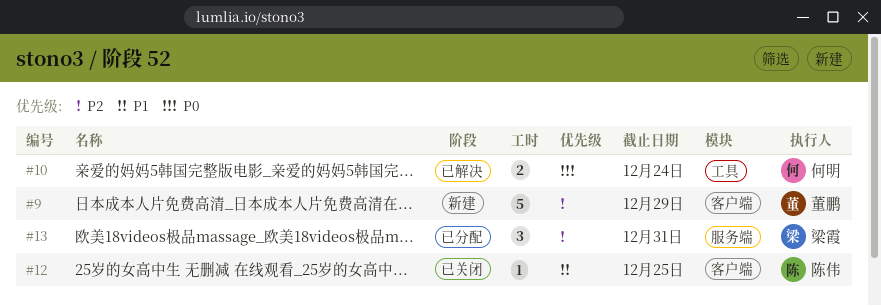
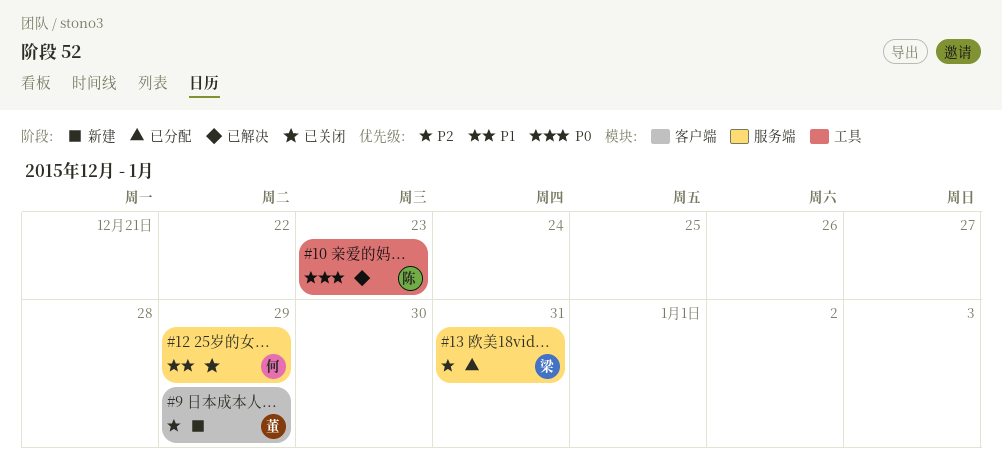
#10, owner: 何明 -> 陈伟
#10, due: Dec 24 -> Dec 23
#12, owner: 陈伟 -> 何明
#12, label: 客户端 -> 服务端
#12, due: Dec 25 -> Dec 29

